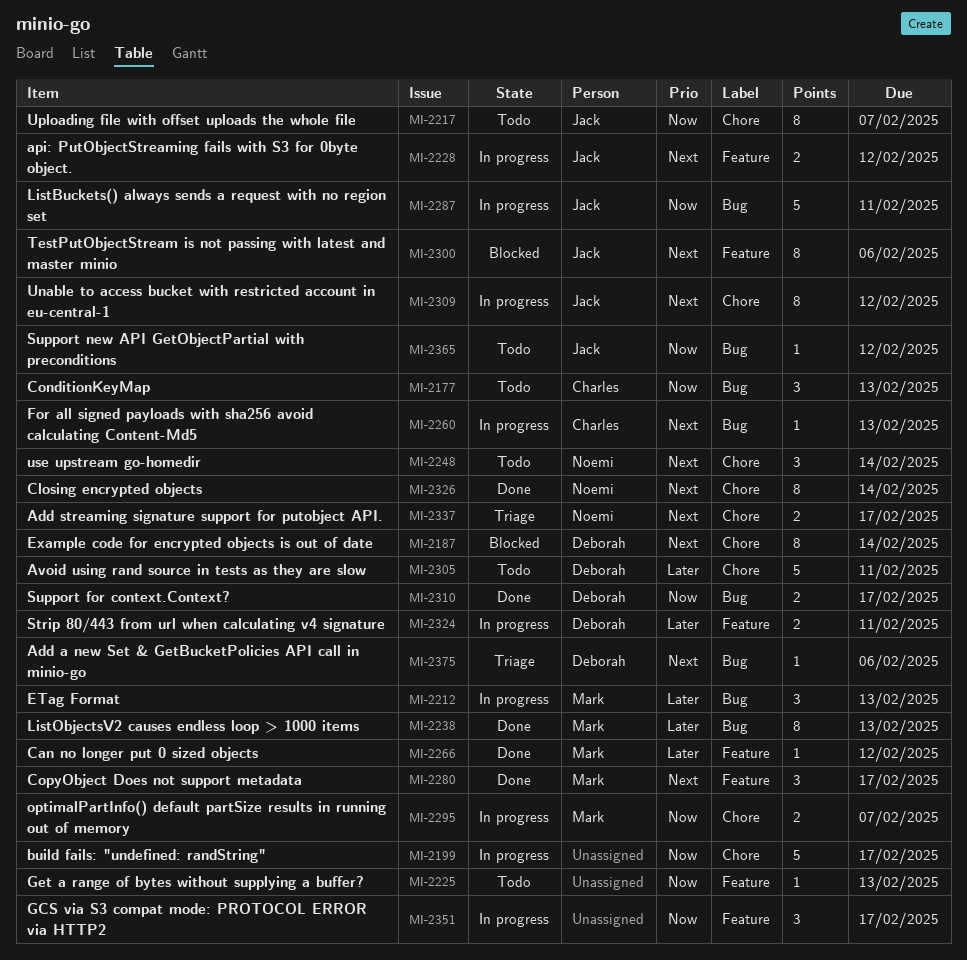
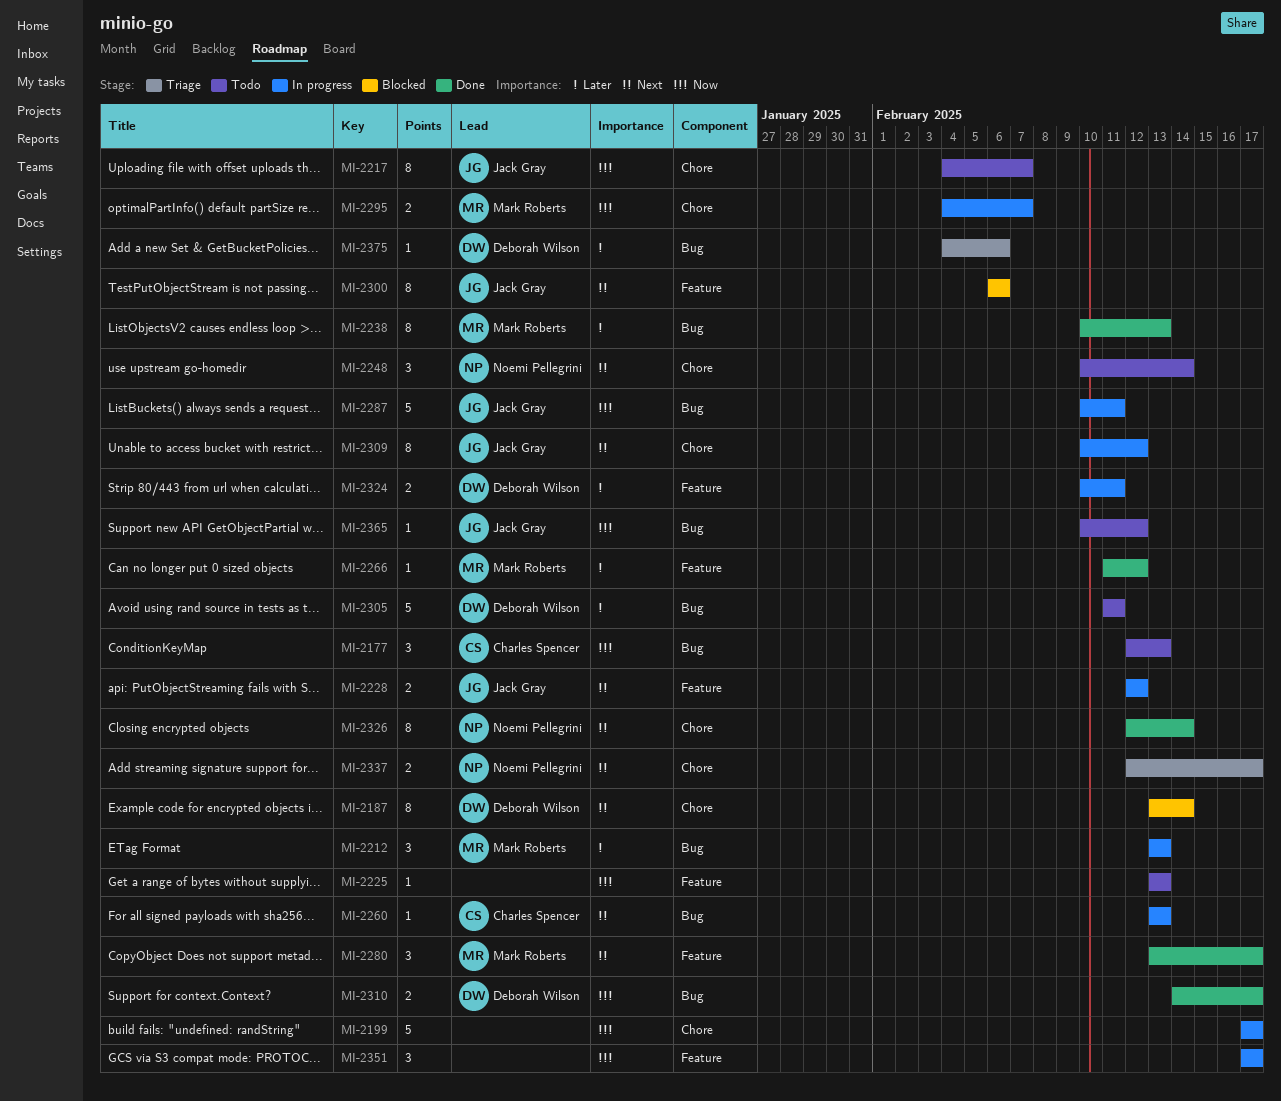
MI-2305, label: Chore -> Bug
MI-2375, priority: Next -> Later

